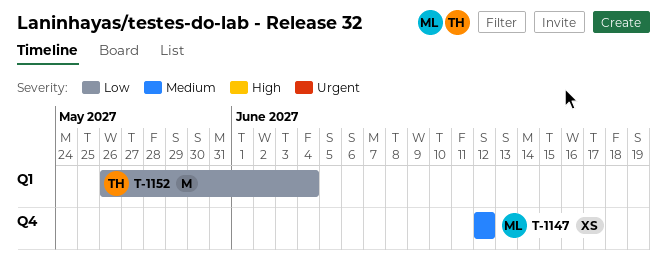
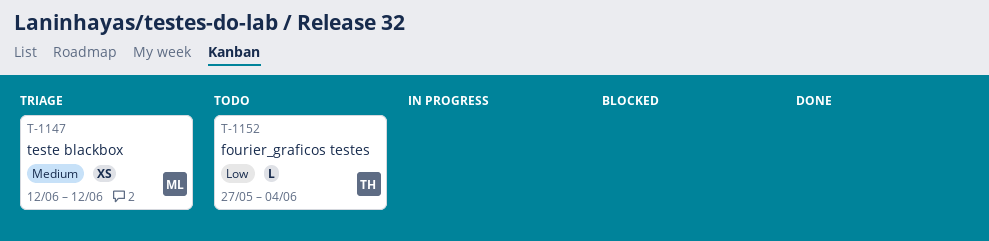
T-1152, estimate: M -> L
T-1152, start: May 26 -> May 27

